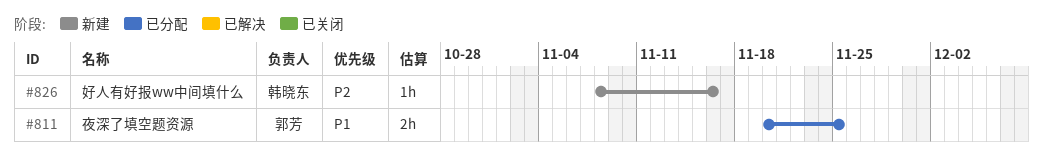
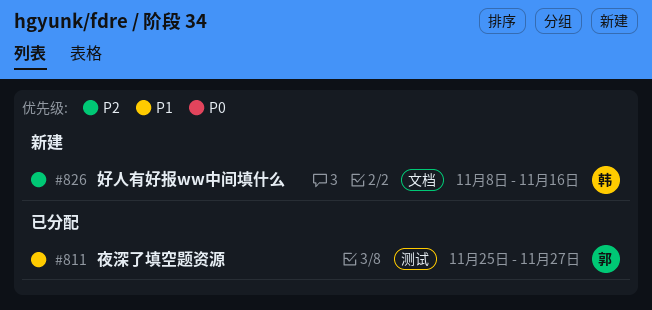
#811, start: Nov 20 -> Nov 25
#811, due: Nov 25 -> Nov 27

